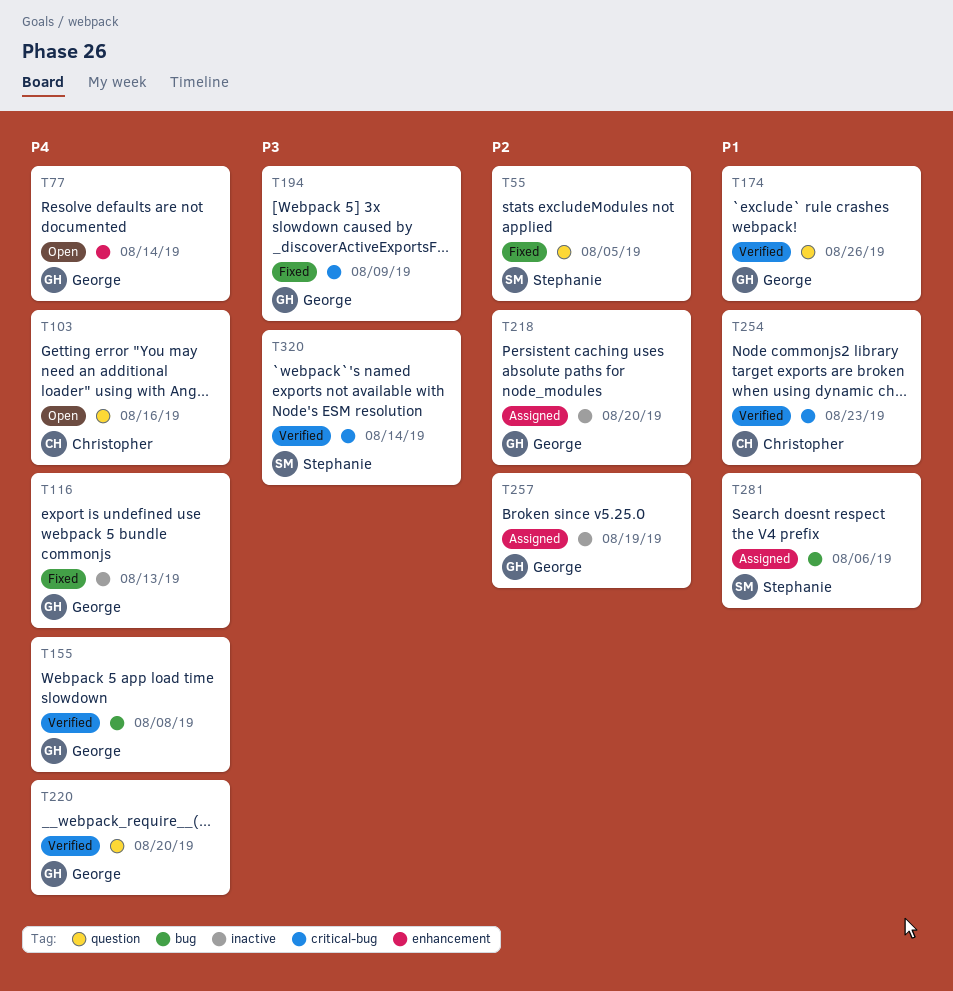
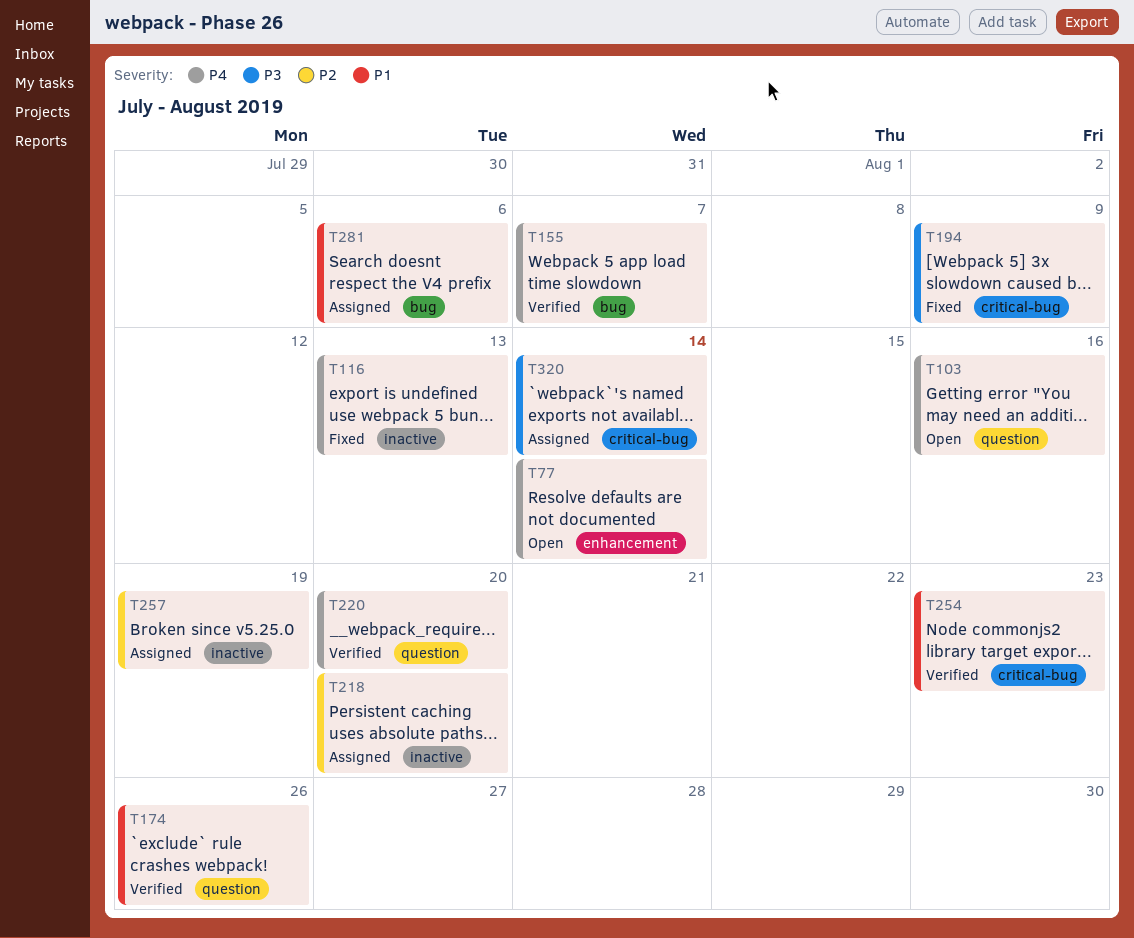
T55: present -> none
T155, due: Aug 8 -> Aug 7
T320, status: Verified -> Assigned

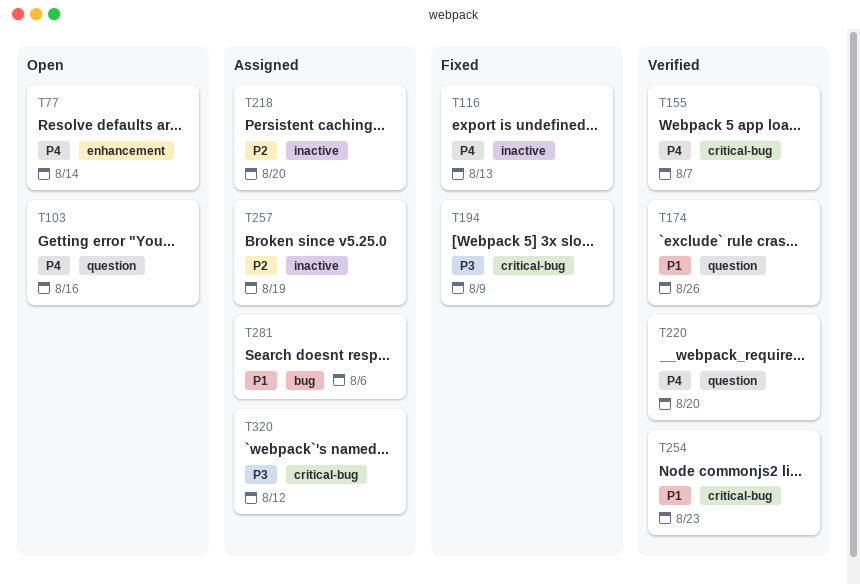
T155, label: bug -> critical-bug
T320, due: Aug 14 -> Aug 12

